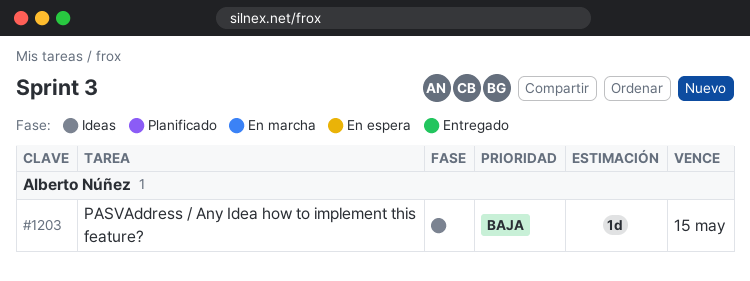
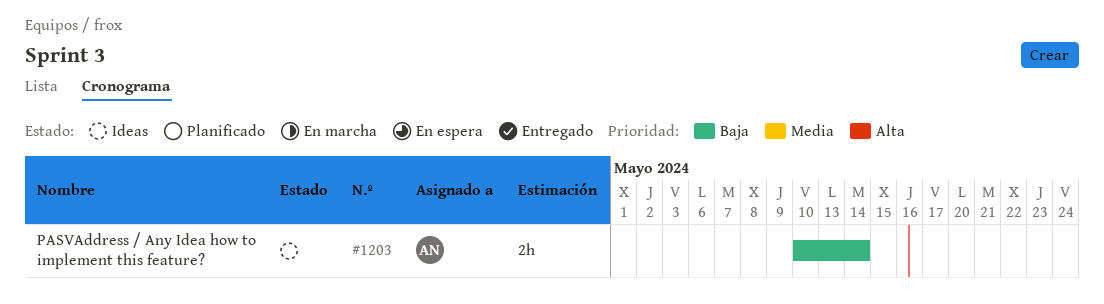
#1203, estimate: 1d -> 2h
#1203, due: May 15 -> May 14

